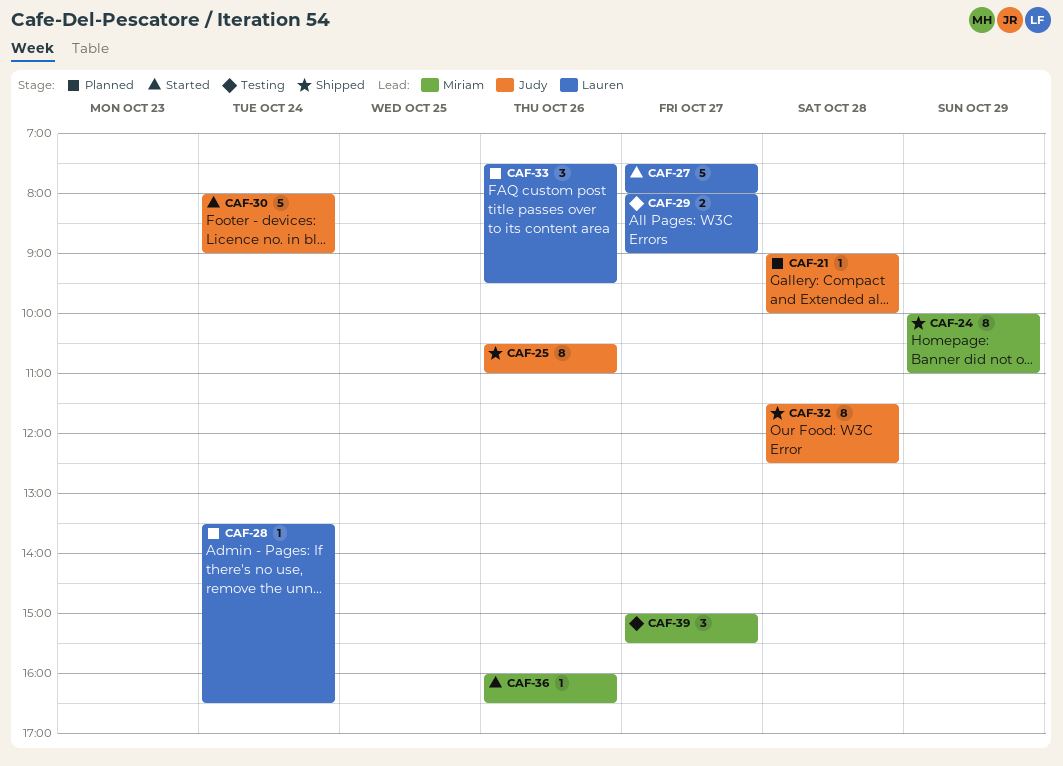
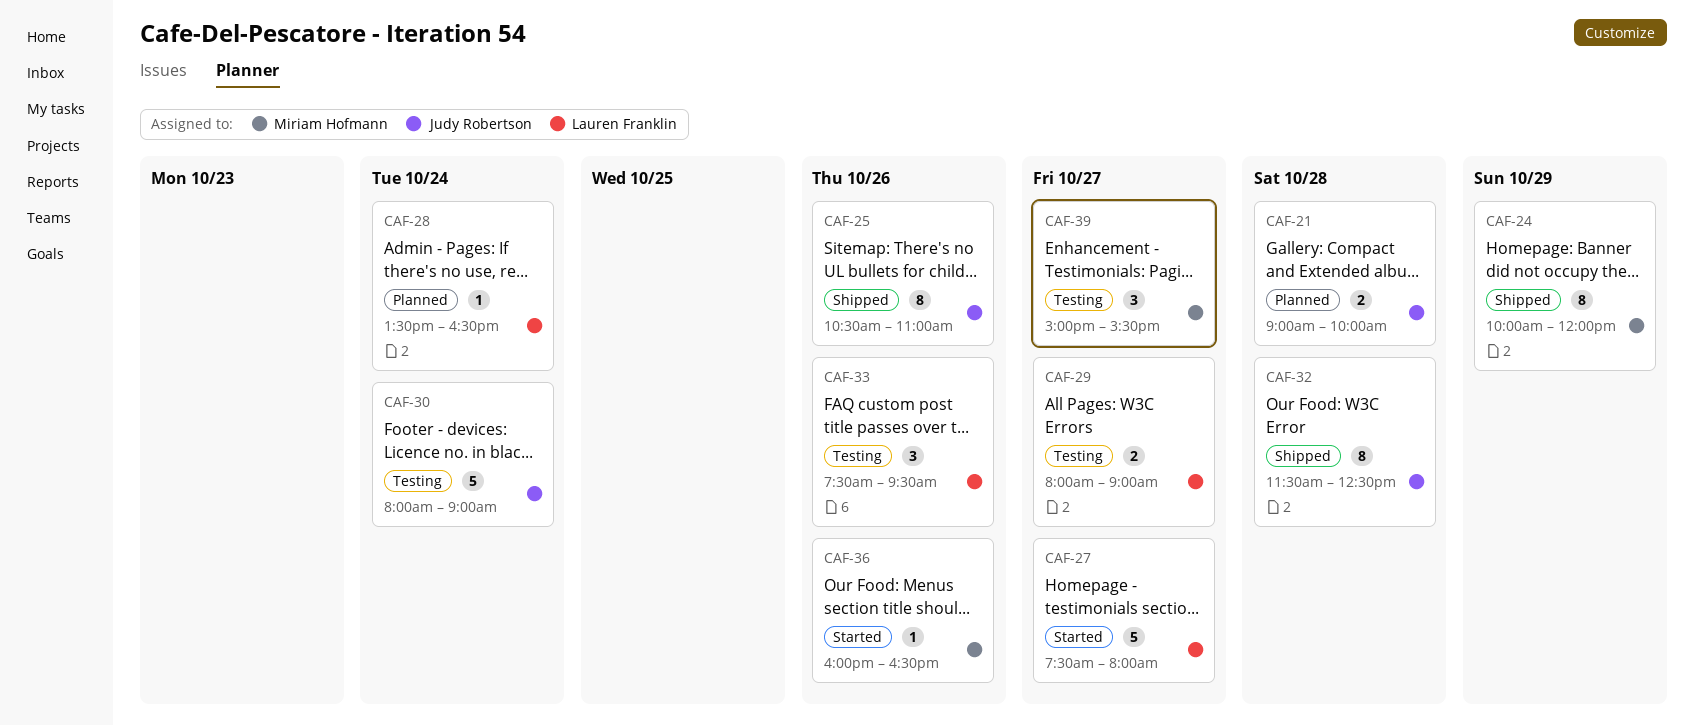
CAF-21, estimate: 1 -> 2
CAF-24, ends: 11:00 -> 12:00
CAF-30, status: Started -> Testing
CAF-33, status: Planned -> Testing

